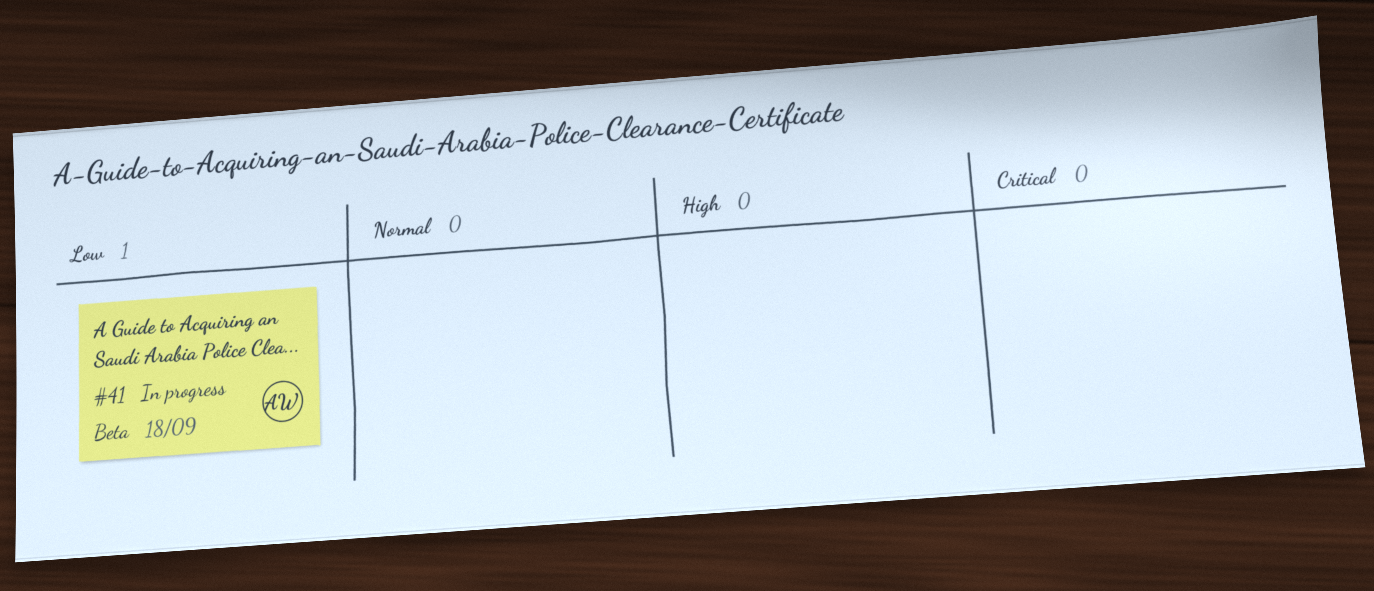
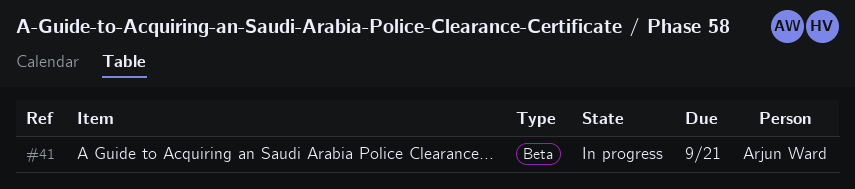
#41, due: Sep 18 -> Sep 21

